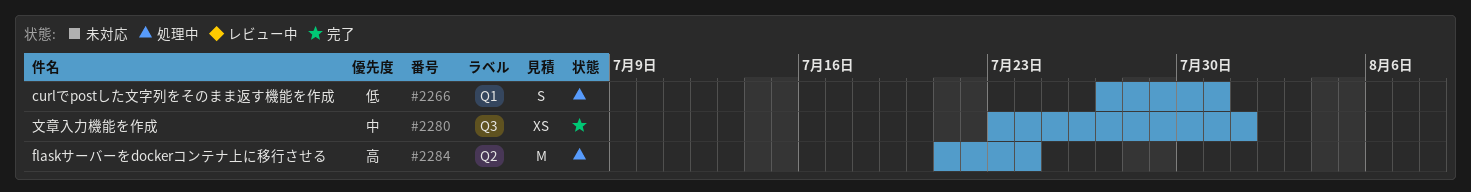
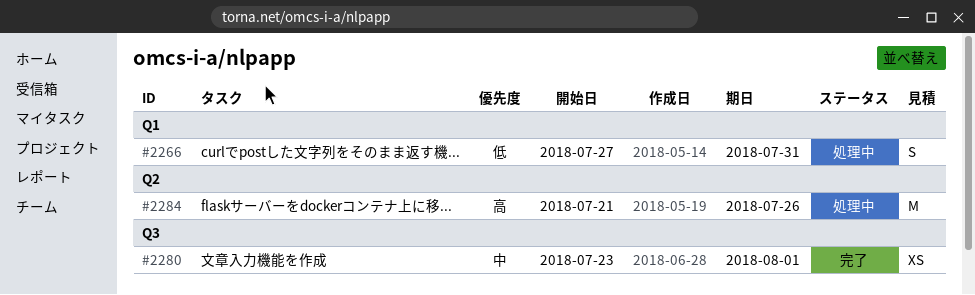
#2284, due: Jul 24 -> Jul 26

